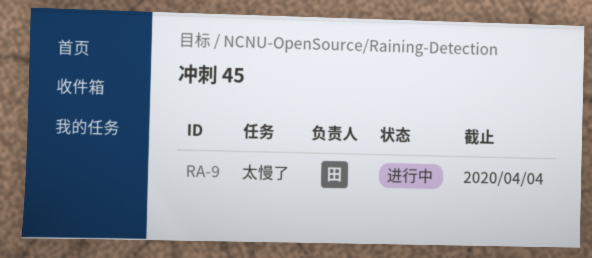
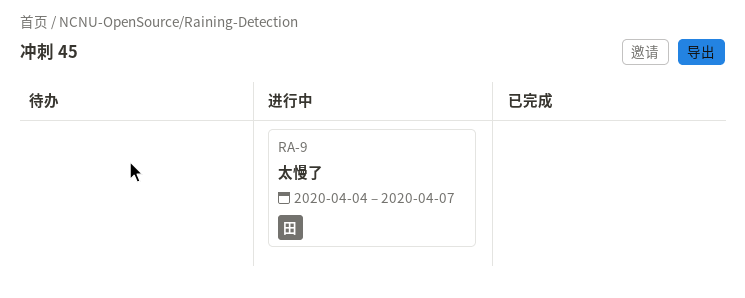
RA-9, due: Apr 4 -> Apr 7

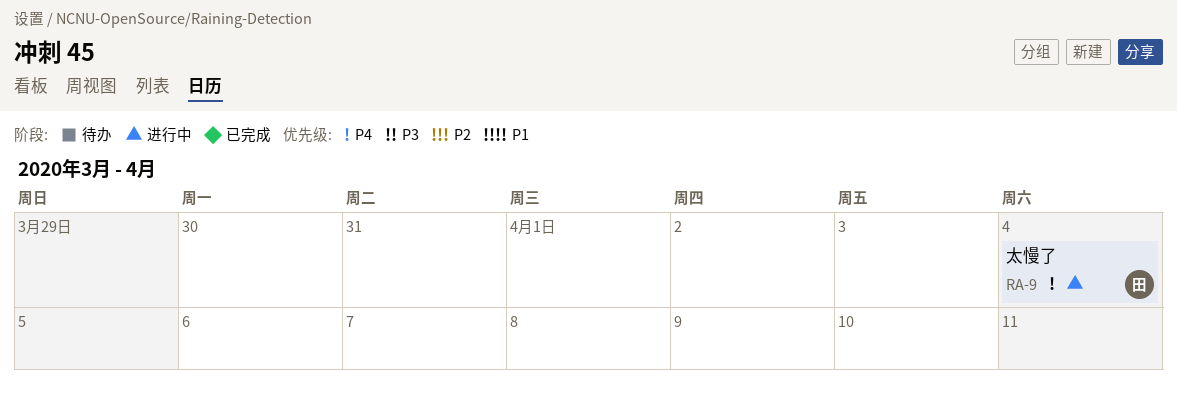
RA-9, due: Apr 7 -> Apr 4

